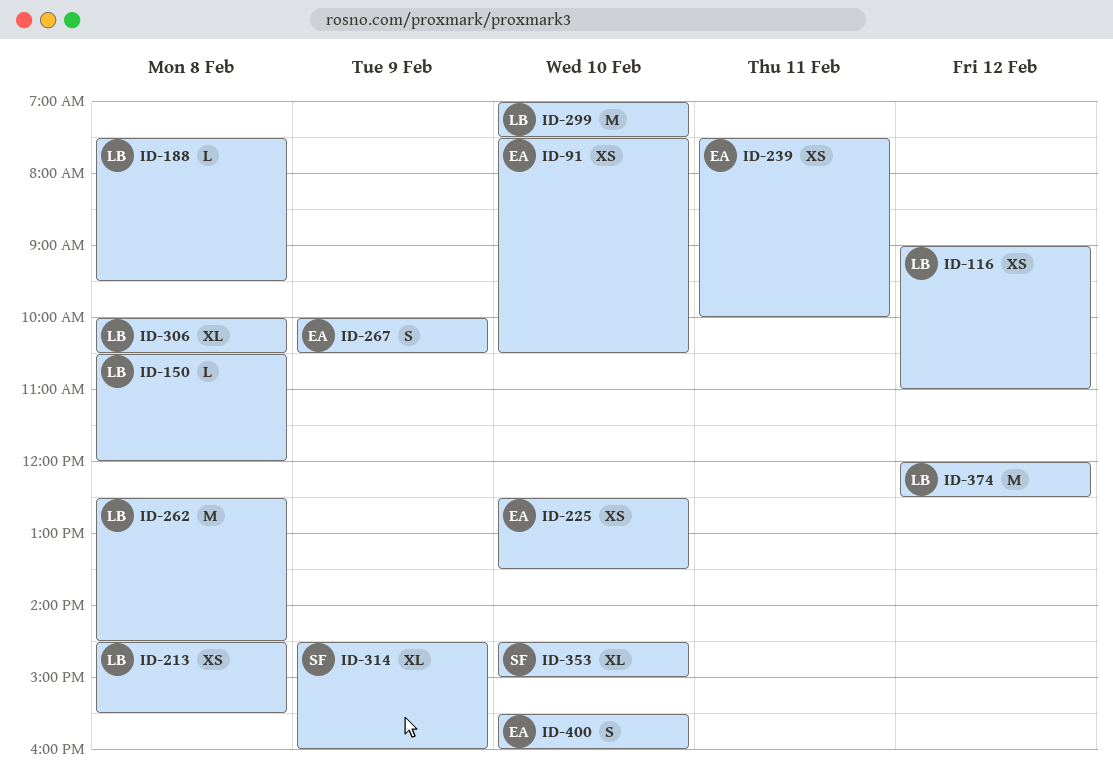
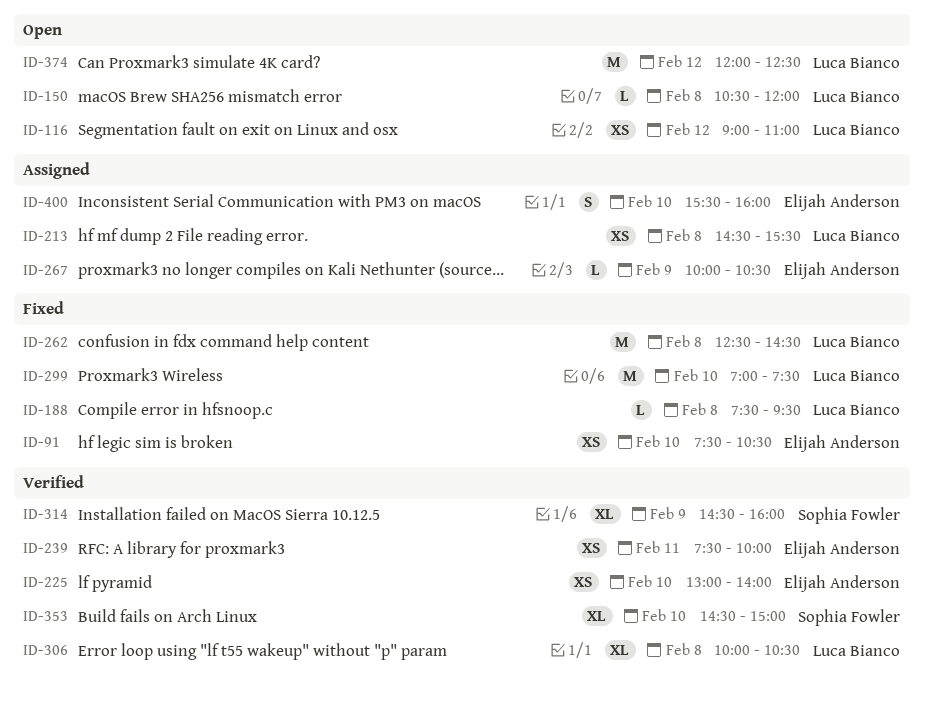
ID-225, begins: 12:30 -> 13:00
ID-225, ends: 13:30 -> 14:00
ID-267, estimate: S -> L

